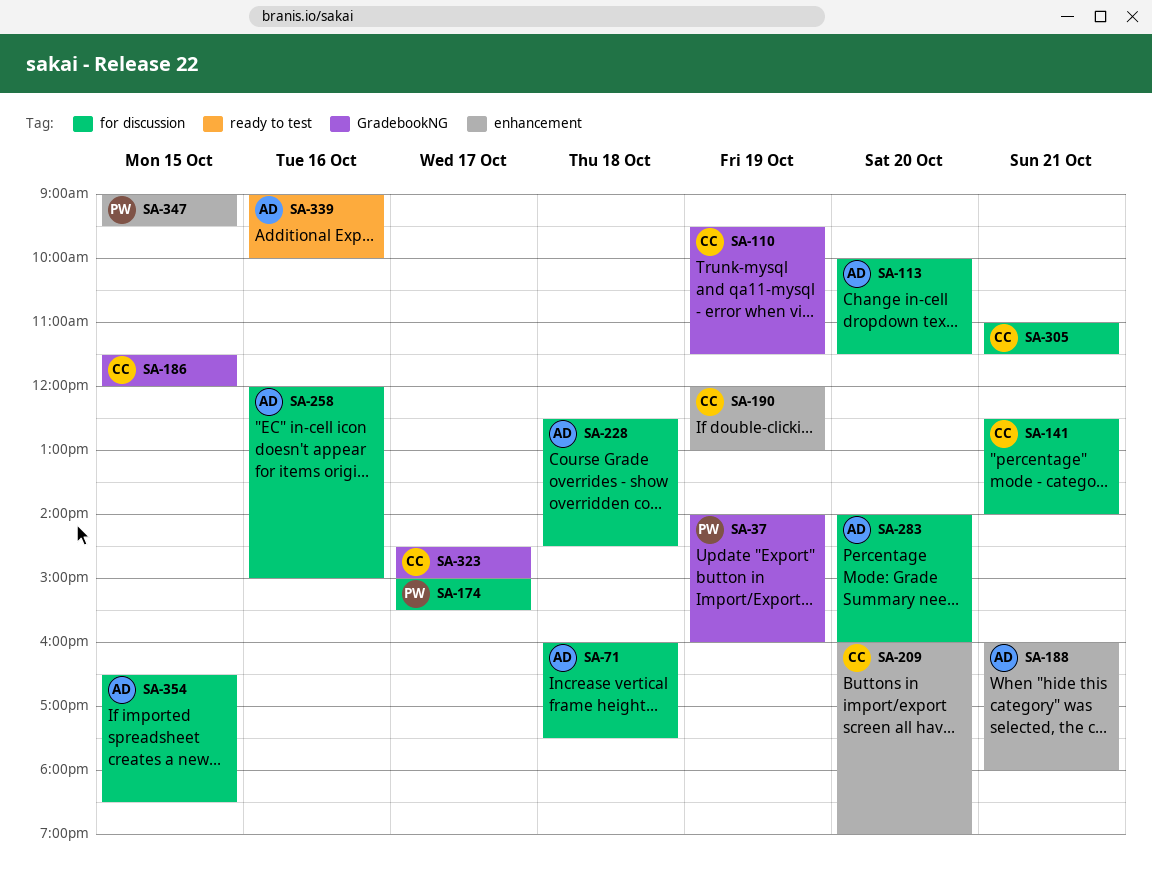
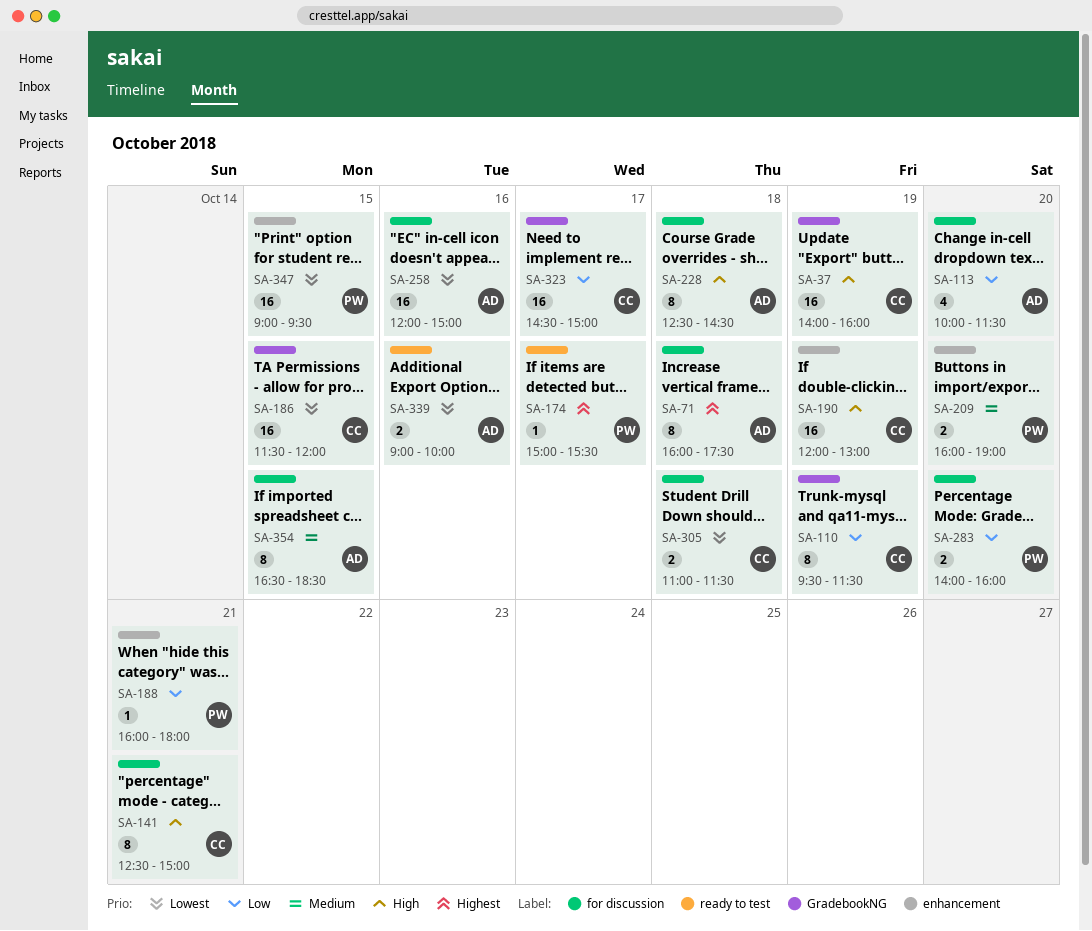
SA-37, owner: PW -> CC
SA-141, ends: 14:00 -> 15:00
SA-174, label: for discussion -> ready to test
SA-188, owner: AD -> PW
SA-209, owner: CC -> PW
SA-283, owner: AD -> PW
SA-305, day: Oct 21 -> Oct 18

